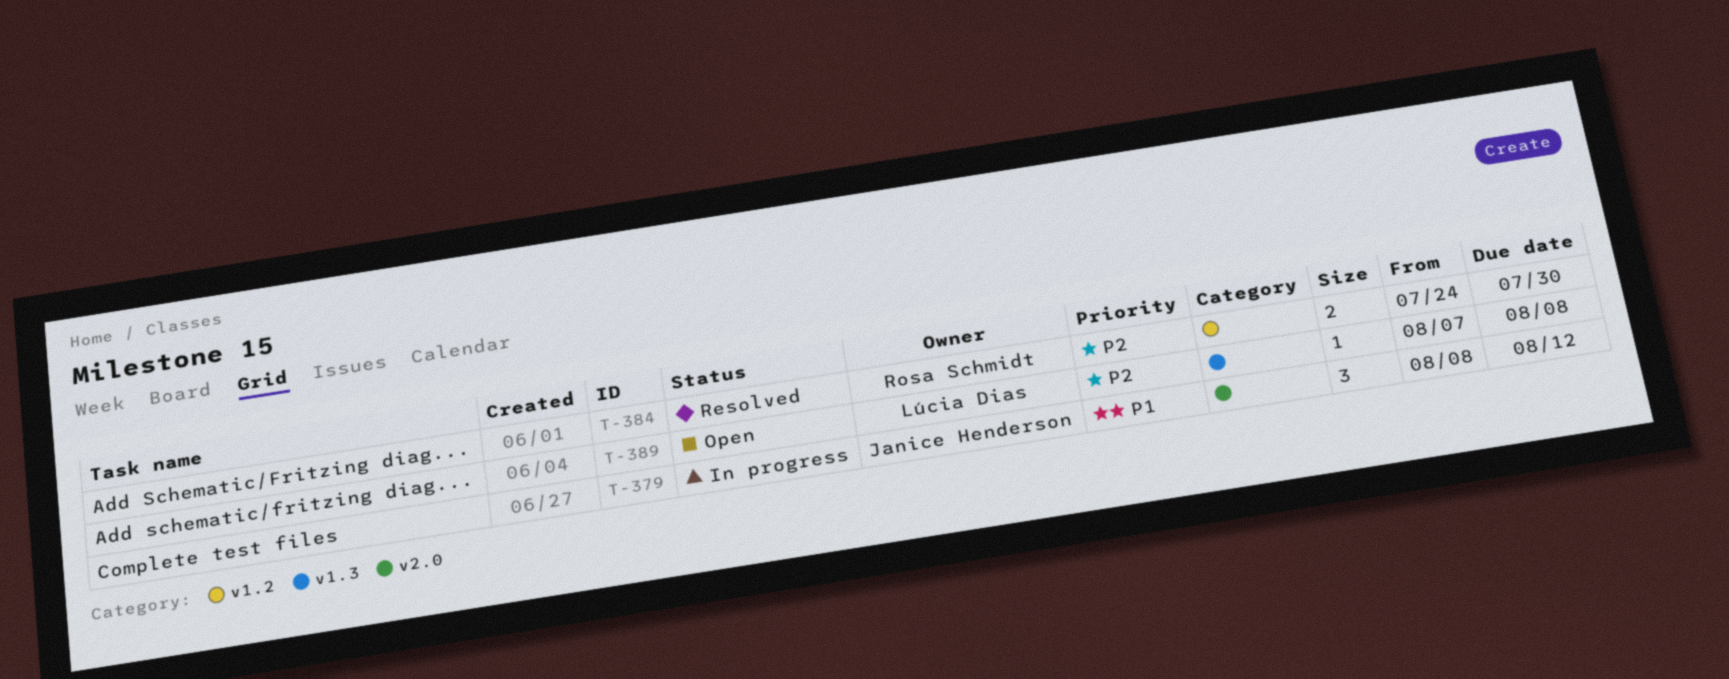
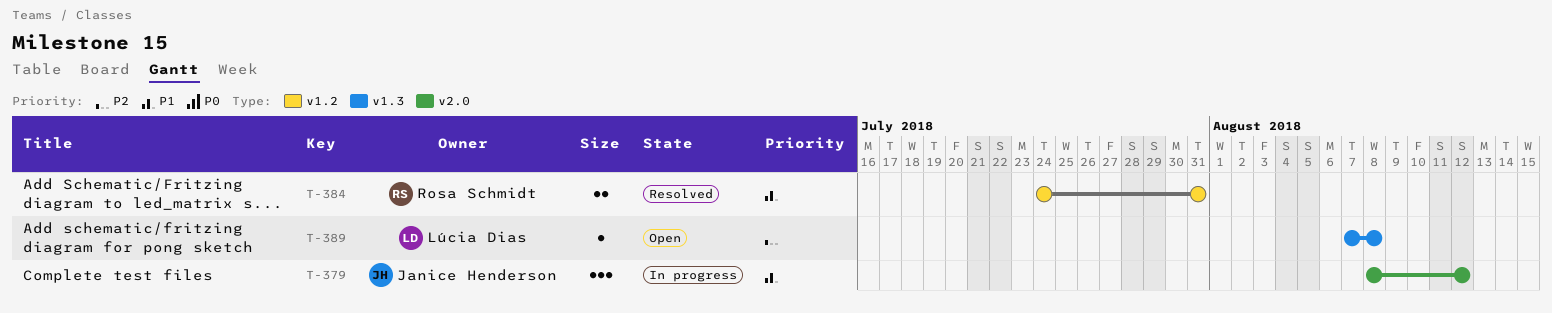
T-384, priority: P2 -> P1
T-384, due: Jul 30 -> Jul 31

